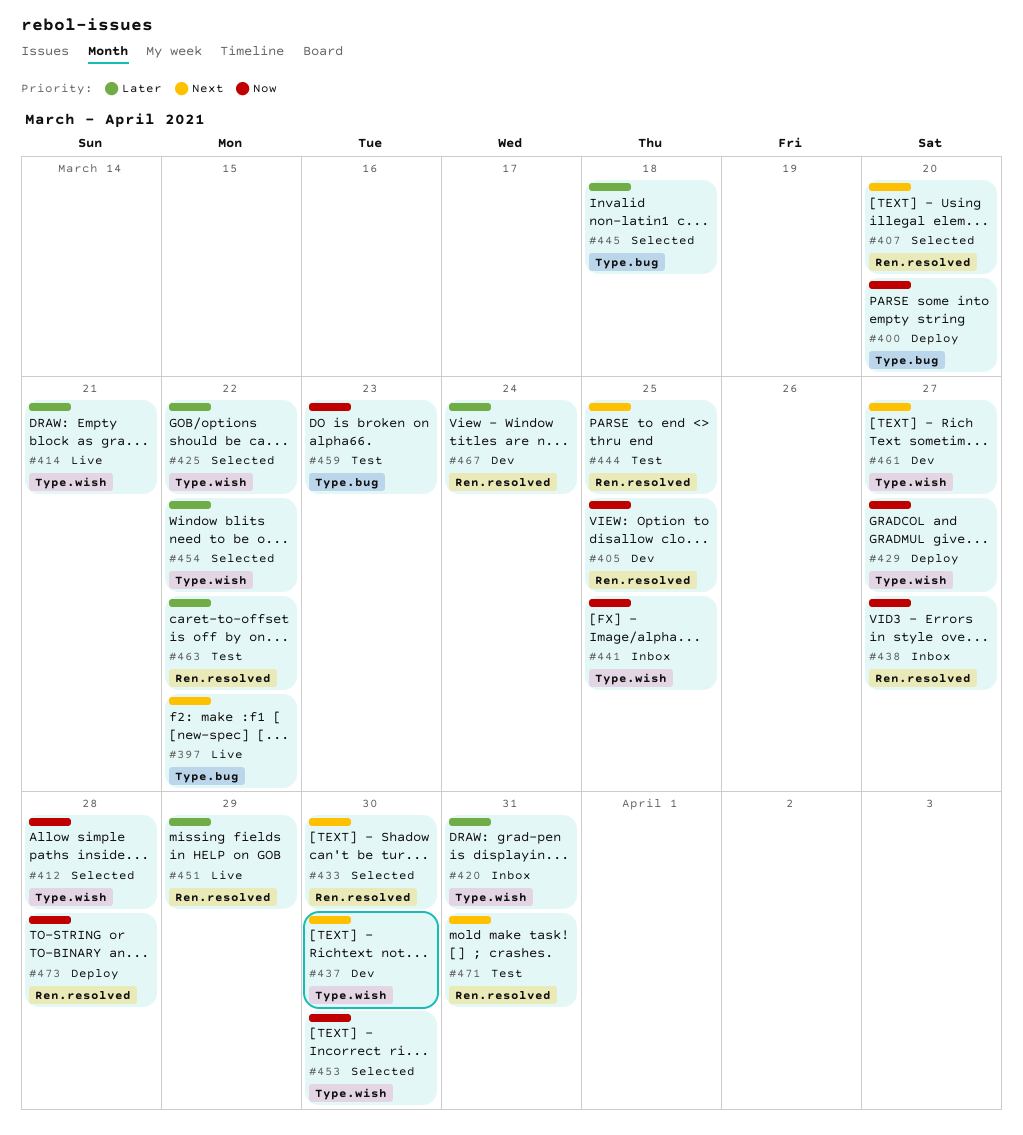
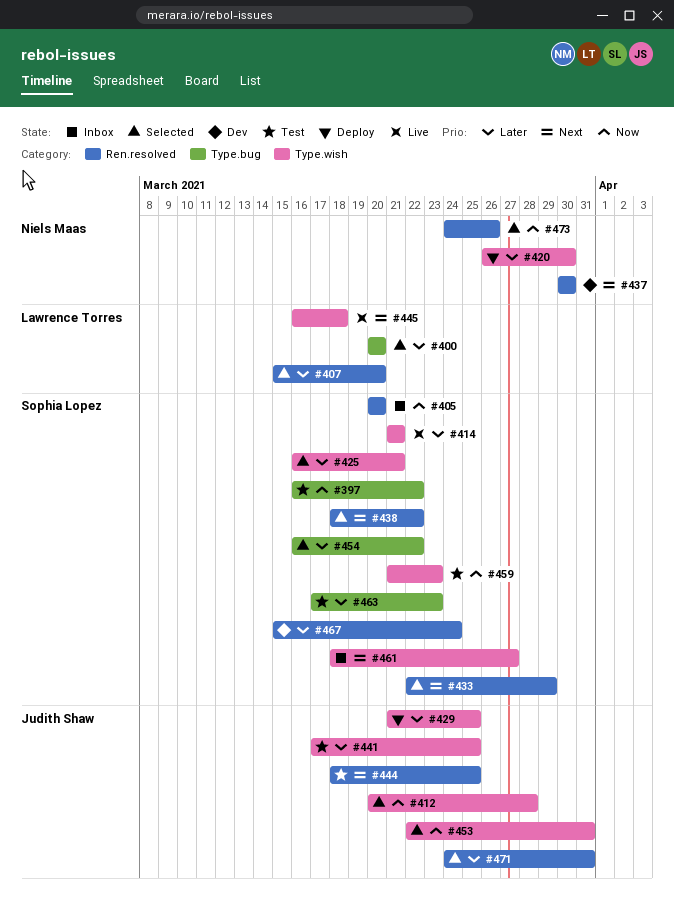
#397, status: Live -> Test
#397, priority: Next -> Now
#400, status: Deploy -> Selected
#400, priority: Now -> Later
#405, status: Dev -> Inbox
#405, due: Mar 25 -> Mar 20
#407, priority: Next -> Later
#420, status: Inbox -> Deploy
#420, due: Mar 31 -> Mar 30
#425, due: Mar 22 -> Mar 21
#429, priority: Now -> Later
#429, due: Mar 27 -> Mar 25
#433, due: Mar 30 -> Mar 29
#437, label: Type.wish -> Ren.resolved
#438, status: Inbox -> Selected
#438, priority: Now -> Next
#438, due: Mar 27 -> Mar 22
#441, status: Inbox -> Test
#441, priority: Now -> Later
#445, status: Selected -> Live
#445, priority: Later -> Next
#445, label: Type.bug -> Type.wish
#451: present -> none
#453, due: Mar 30 -> Mar 31
#454, label: Type.wish -> Type.bug
#459, label: Type.bug -> Type.wish
#461, status: Dev -> Inbox
#463, label: Ren.resolved -> Type.bug
#463, due: Mar 22 -> Mar 23
#471, status: Test -> Selected
#471, priority: Next -> Later
#473, status: Deploy -> Selected
#473, due: Mar 28 -> Mar 26

